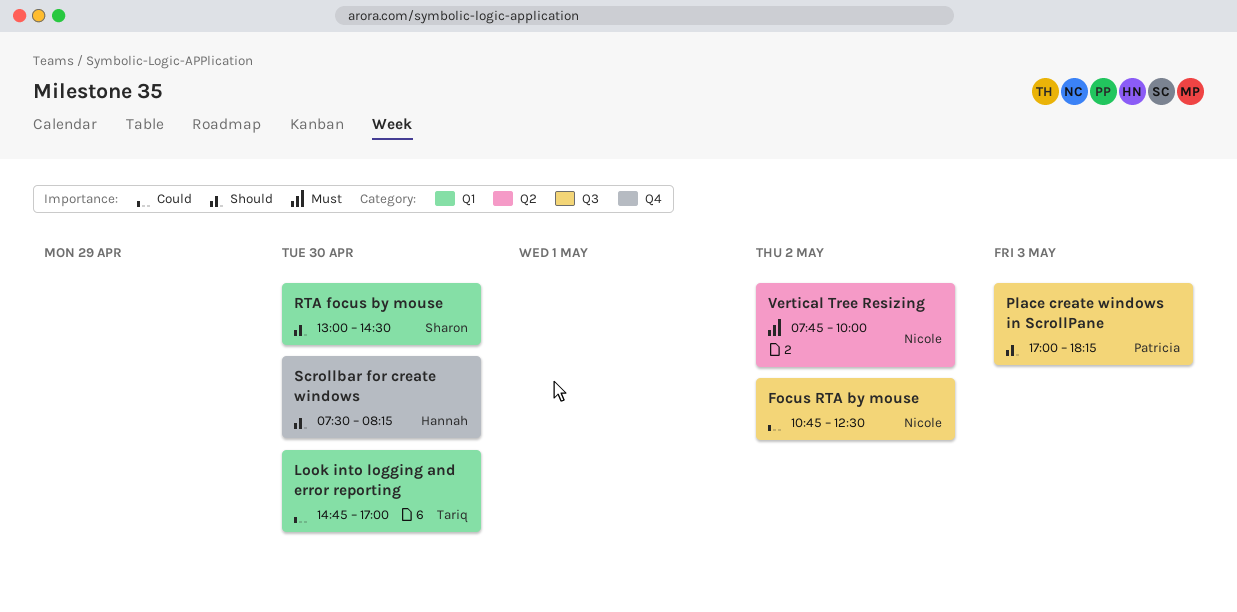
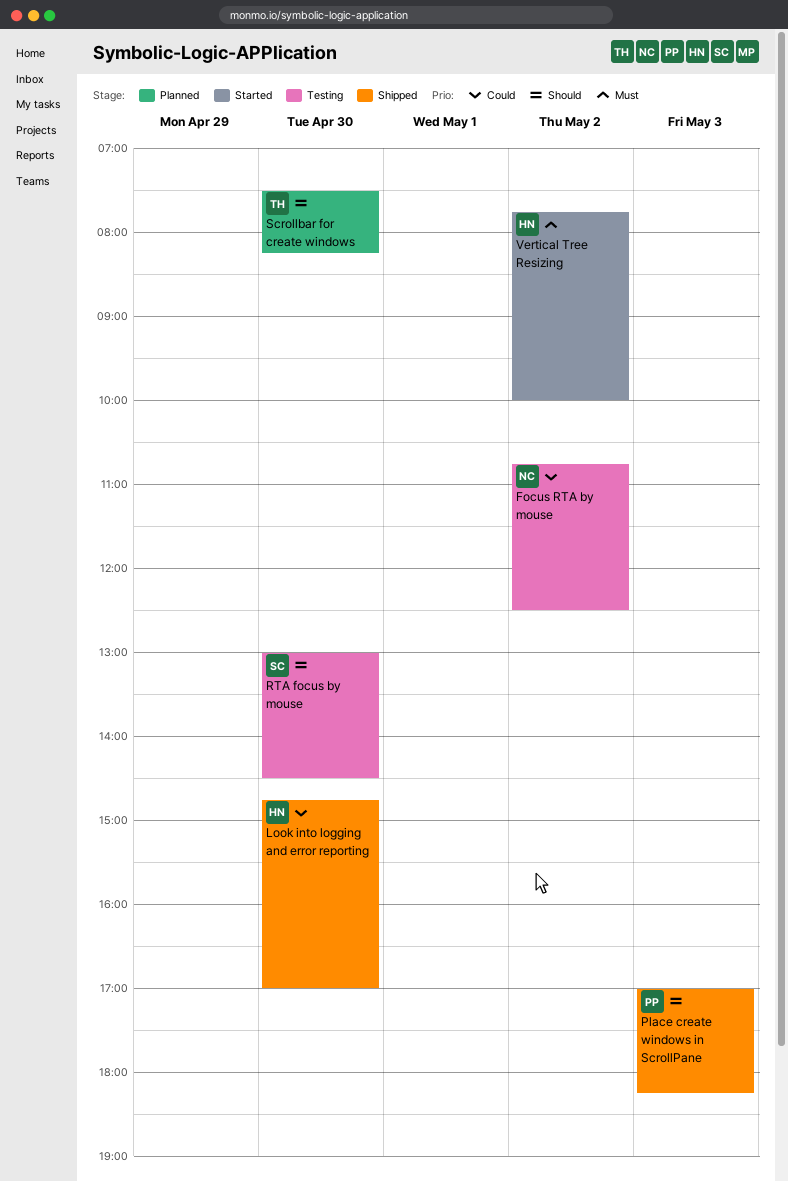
Look into logging and error reporting, owner: Tariq -> Hannah
Scrollbar for create windows, owner: Hannah -> Tariq
Vertical Tree Resizing, owner: Nicole -> Hannah

